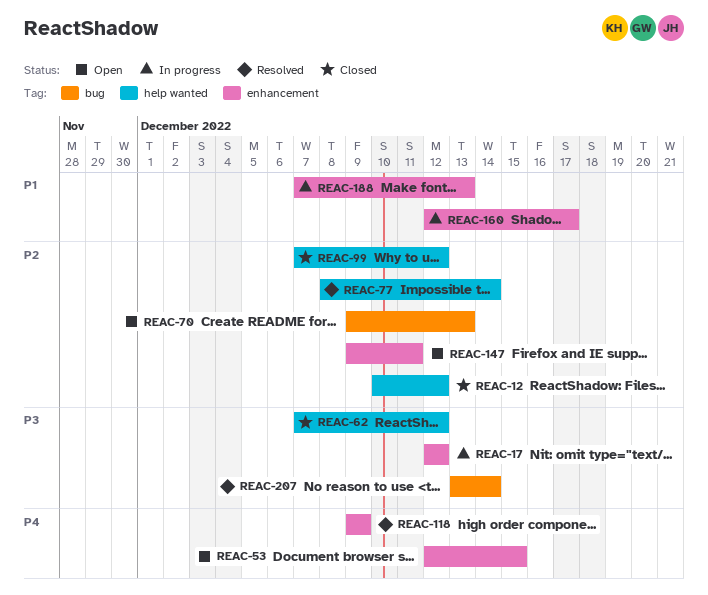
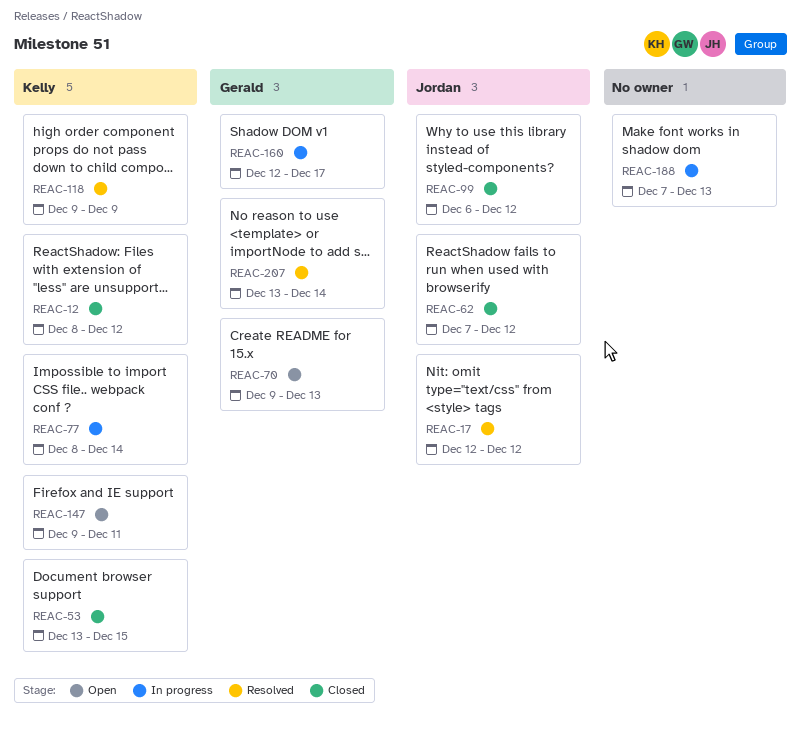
REAC-12, start: Dec 10 -> Dec 8
REAC-17, status: In progress -> Resolved
REAC-53, status: Open -> Closed
REAC-53, start: Dec 12 -> Dec 13
REAC-77, status: Resolved -> In progress
REAC-99, start: Dec 7 -> Dec 6

